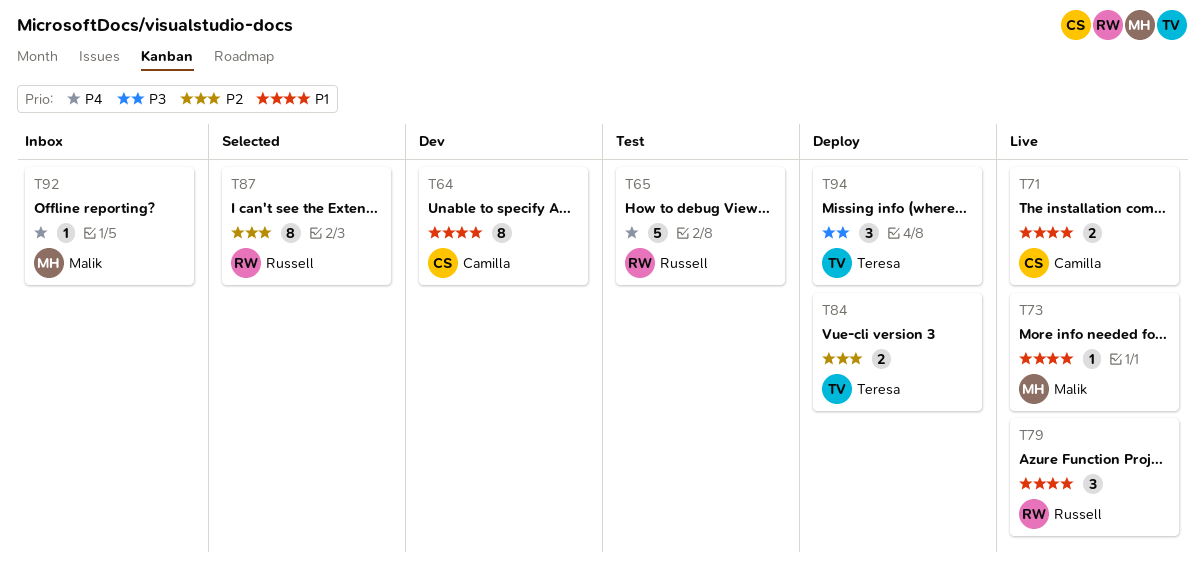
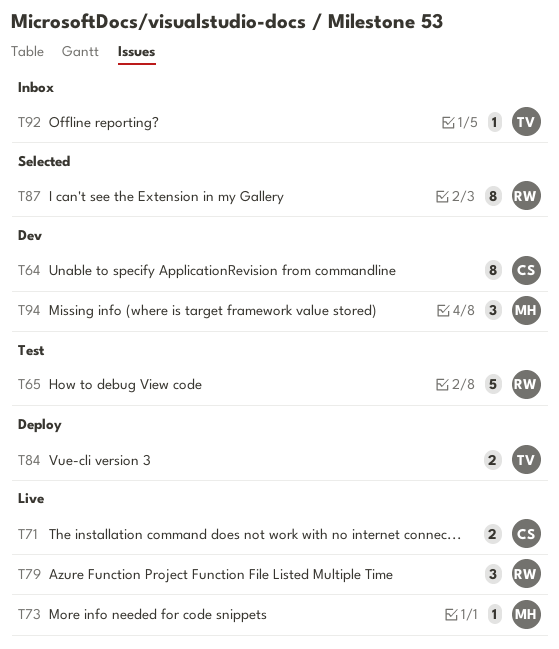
T92, owner: Malik -> Teresa
T94, status: Deploy -> Dev
T94, owner: Teresa -> Malik

